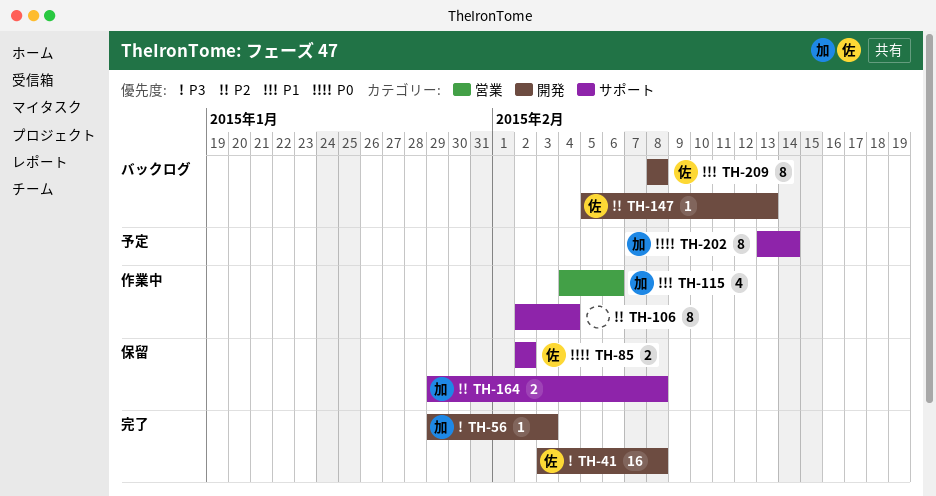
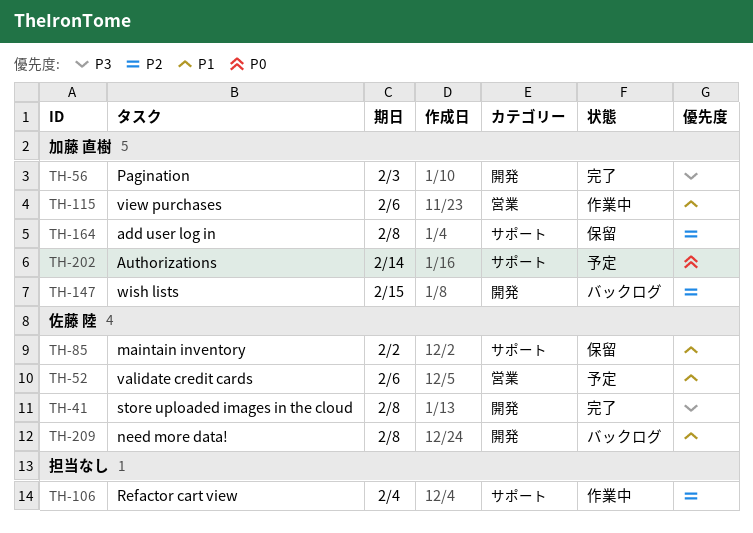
TH-52: none -> present
TH-85, priority: P0 -> P1
TH-147, owner: 佐藤 陸 -> 加藤 直樹
TH-147, due: Feb 13 -> Feb 15

